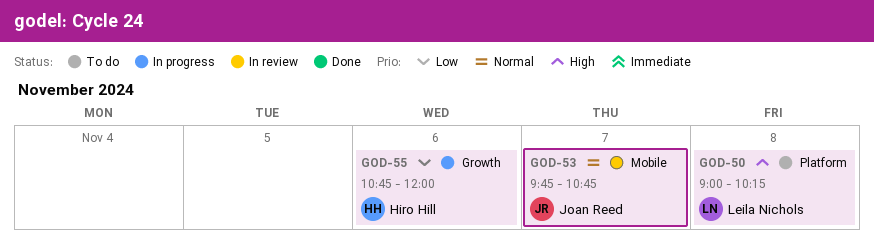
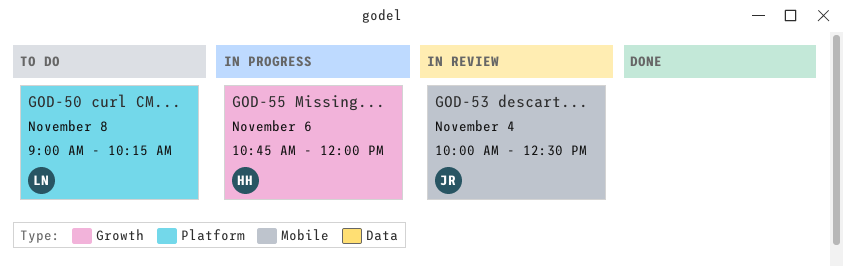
GOD-53, day: Nov 7 -> Nov 4
GOD-53, begins: 09:45 -> 10:00
GOD-53, ends: 10:45 -> 12:30

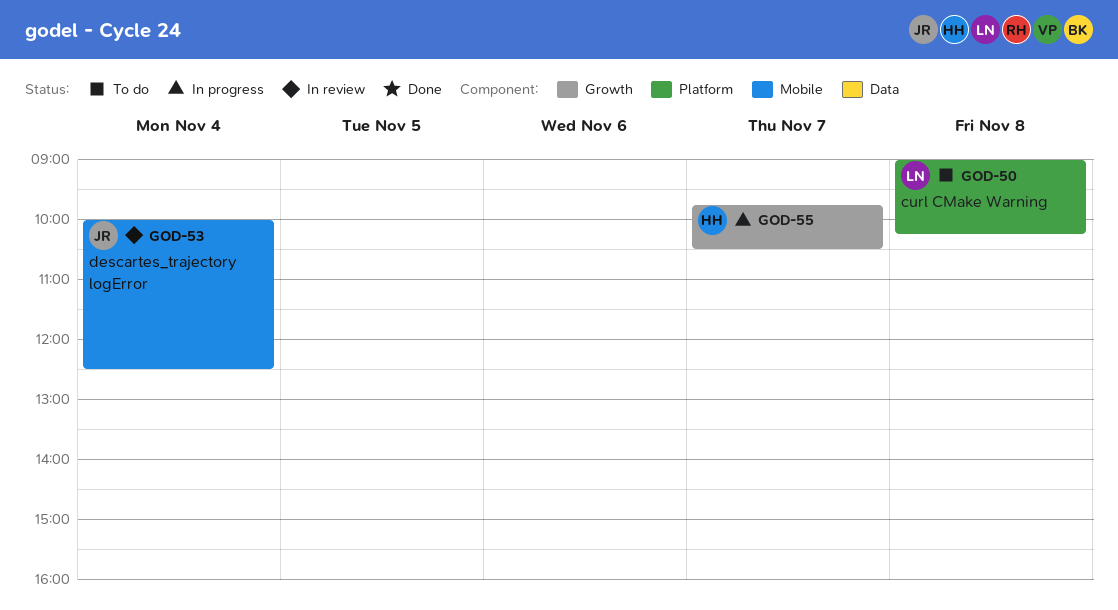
GOD-55, day: Nov 6 -> Nov 7
GOD-55, begins: 10:45 -> 09:45
GOD-55, ends: 12:00 -> 10:30

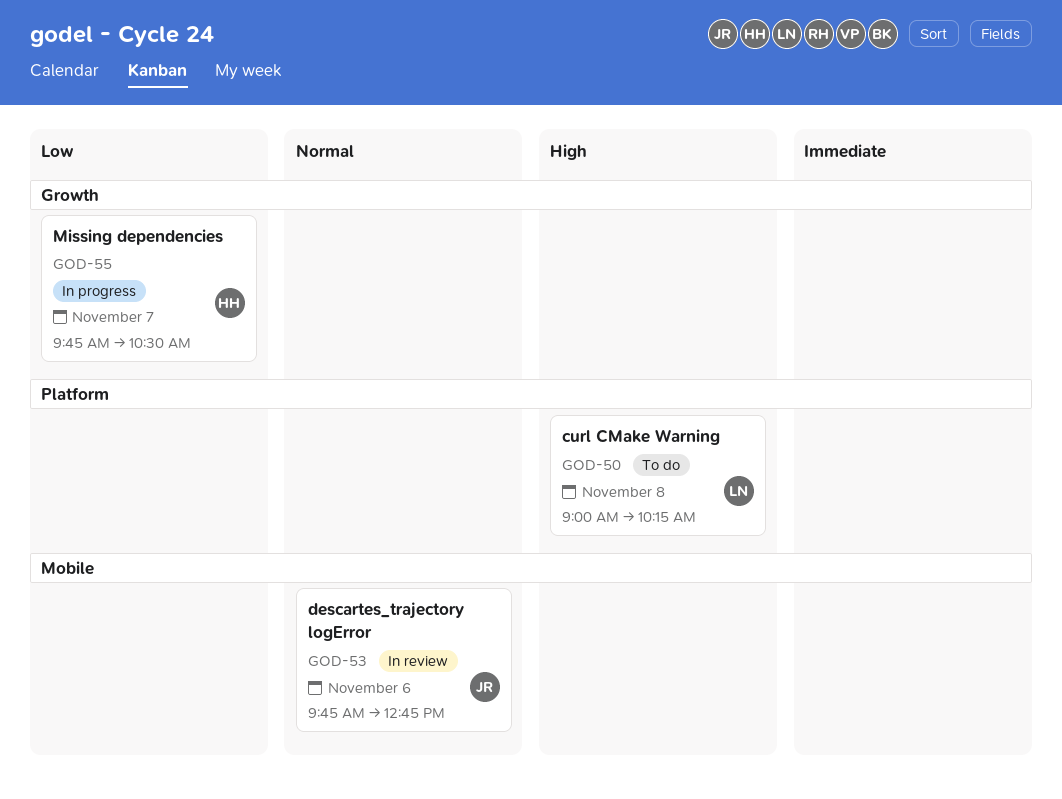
GOD-53, day: Nov 4 -> Nov 6
GOD-53, begins: 10:00 -> 09:45
GOD-53, ends: 12:30 -> 12:45

